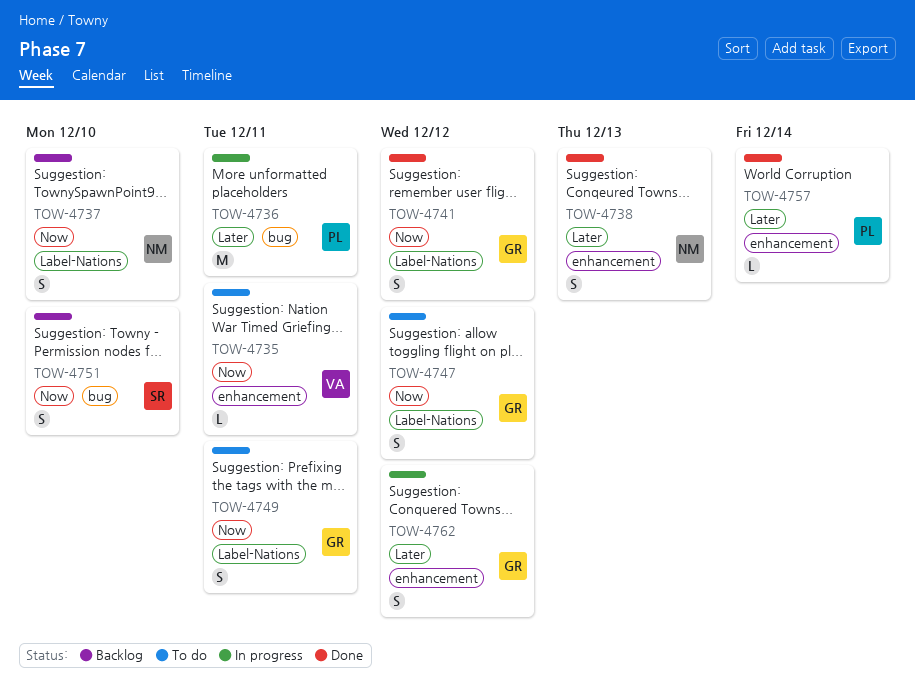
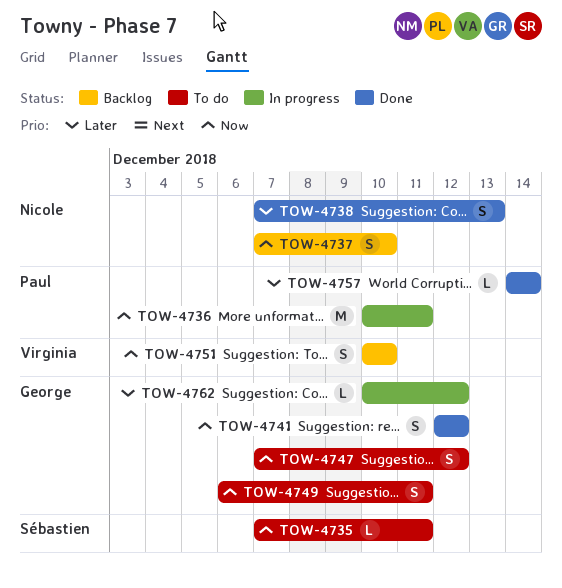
TOW-4735, owner: Virginia -> Sébastien
TOW-4736, priority: Later -> Now
TOW-4751, owner: Sébastien -> Virginia
TOW-4762, estimate: S -> L

